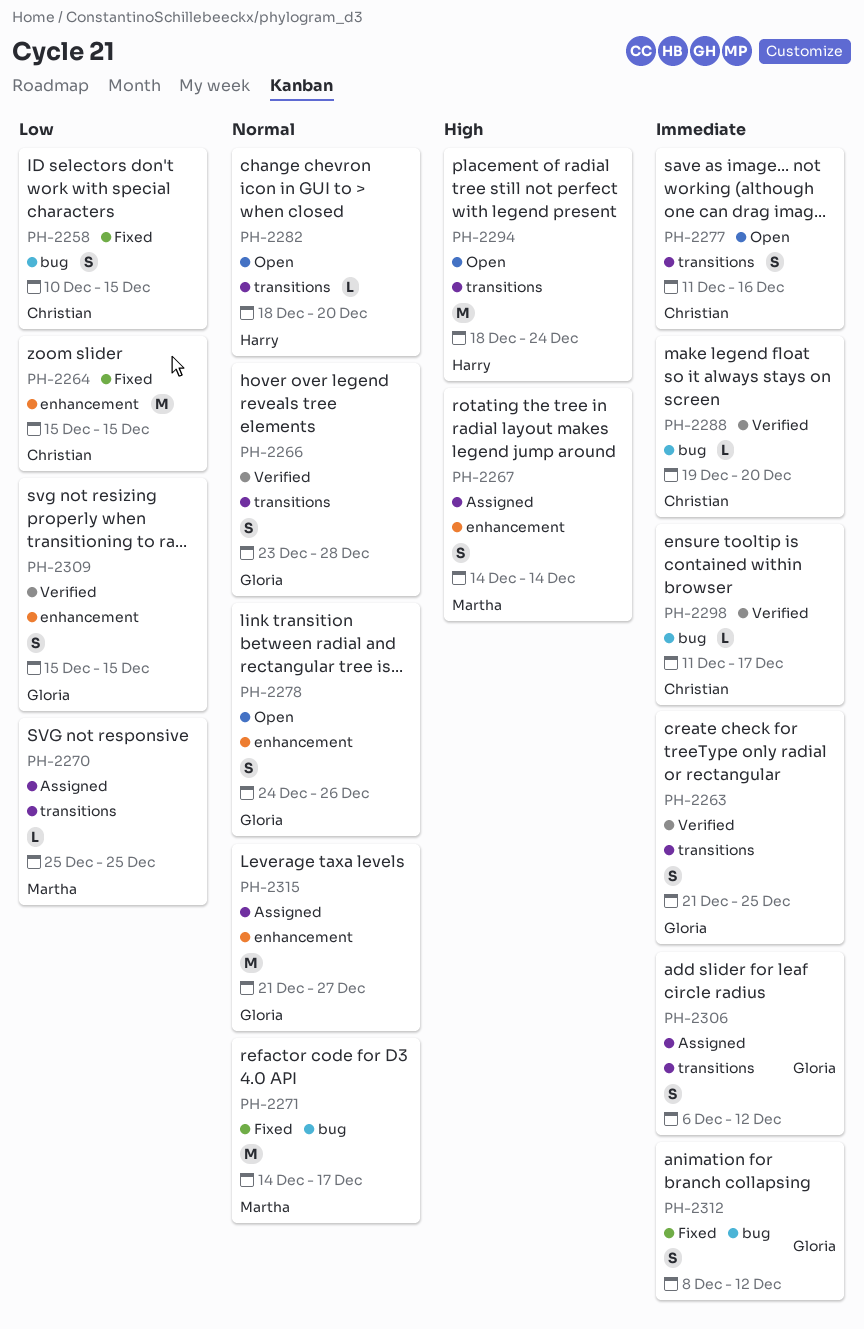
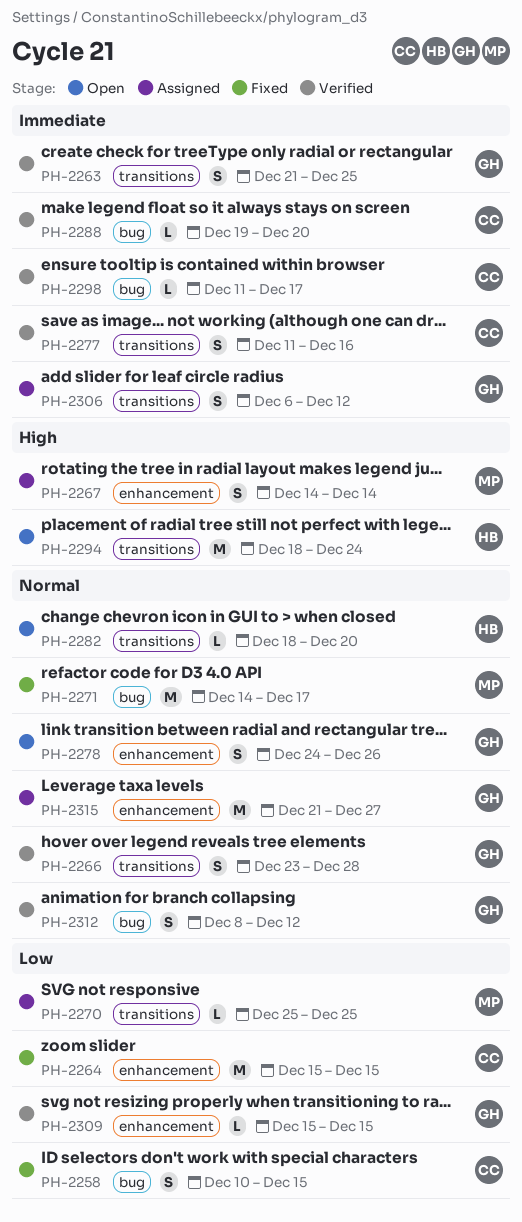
PH-2277, status: Open -> Verified
PH-2309, estimate: S -> L
PH-2312, status: Fixed -> Verified
PH-2312, priority: Immediate -> Normal

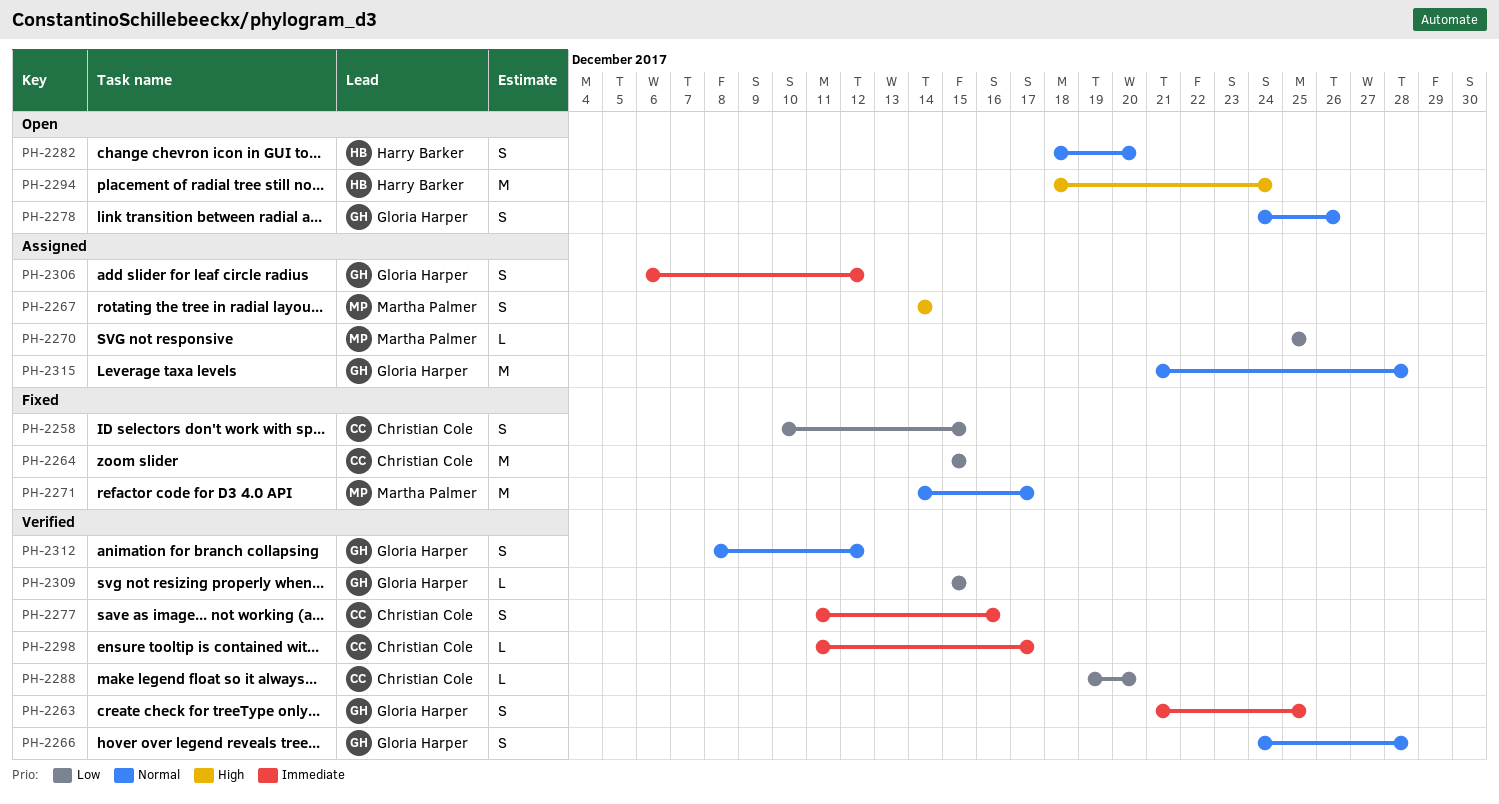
PH-2266, start: Dec 23 -> Dec 24
PH-2282, estimate: L -> S
PH-2288, priority: Immediate -> Low
PH-2315, due: Dec 27 -> Dec 28

